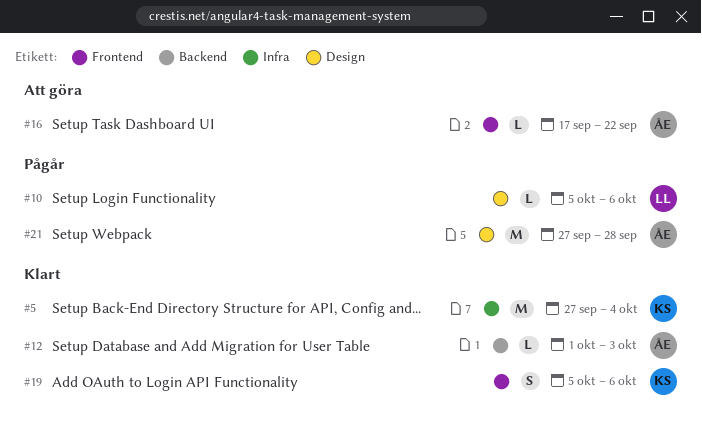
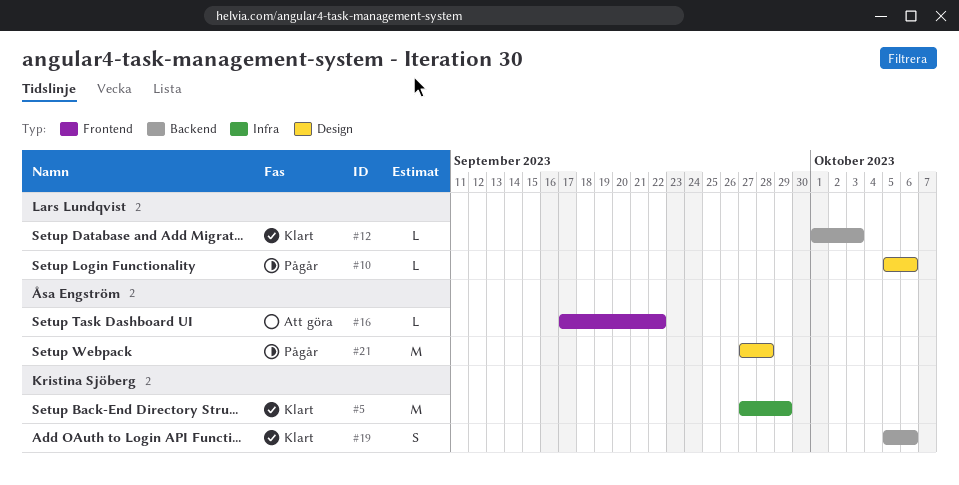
#5, due: Oct 4 -> Sep 29
#12, owner: Åsa Engström -> Lars Lundqvist
#19, label: Frontend -> Backend

